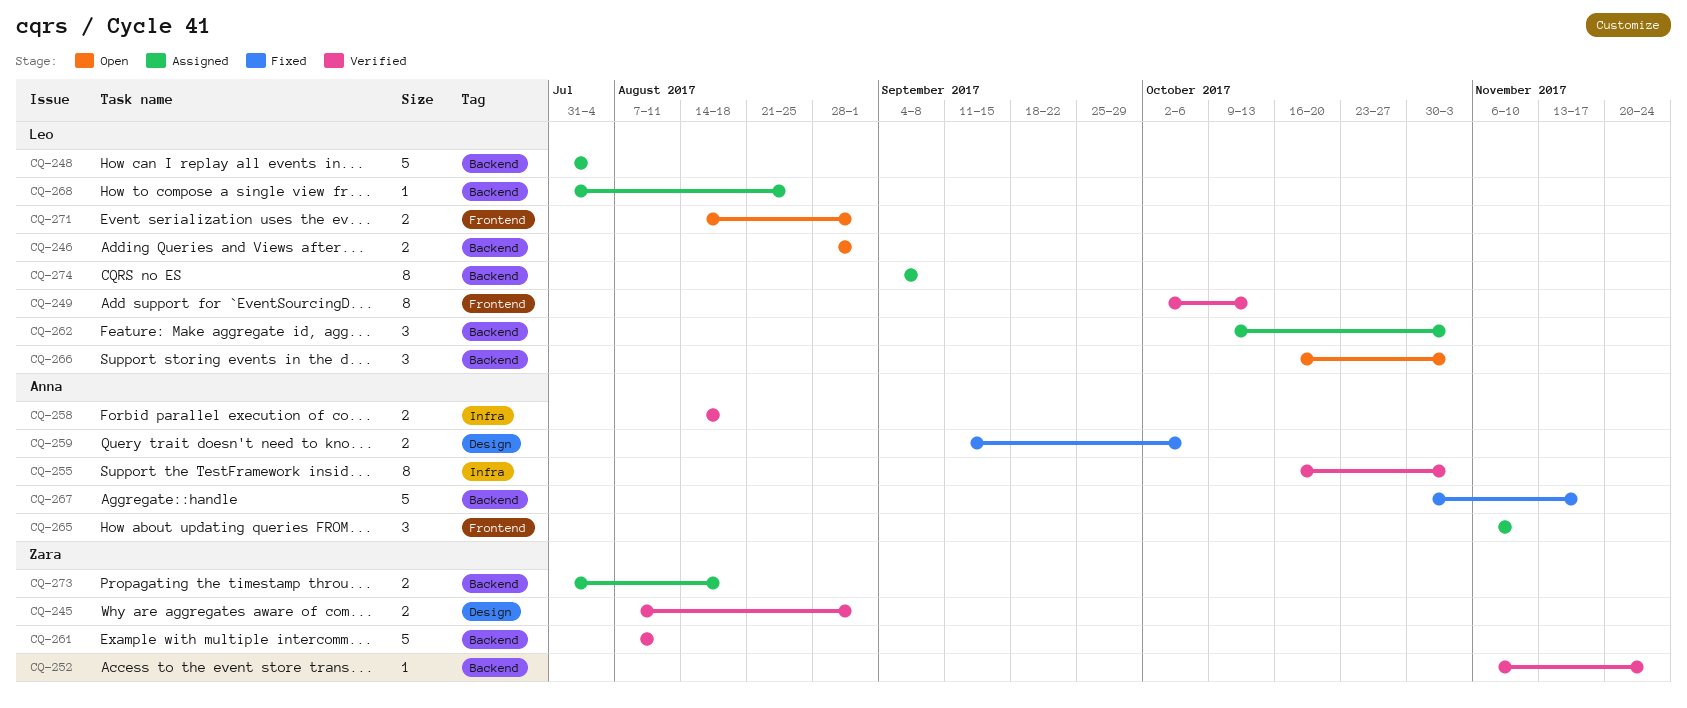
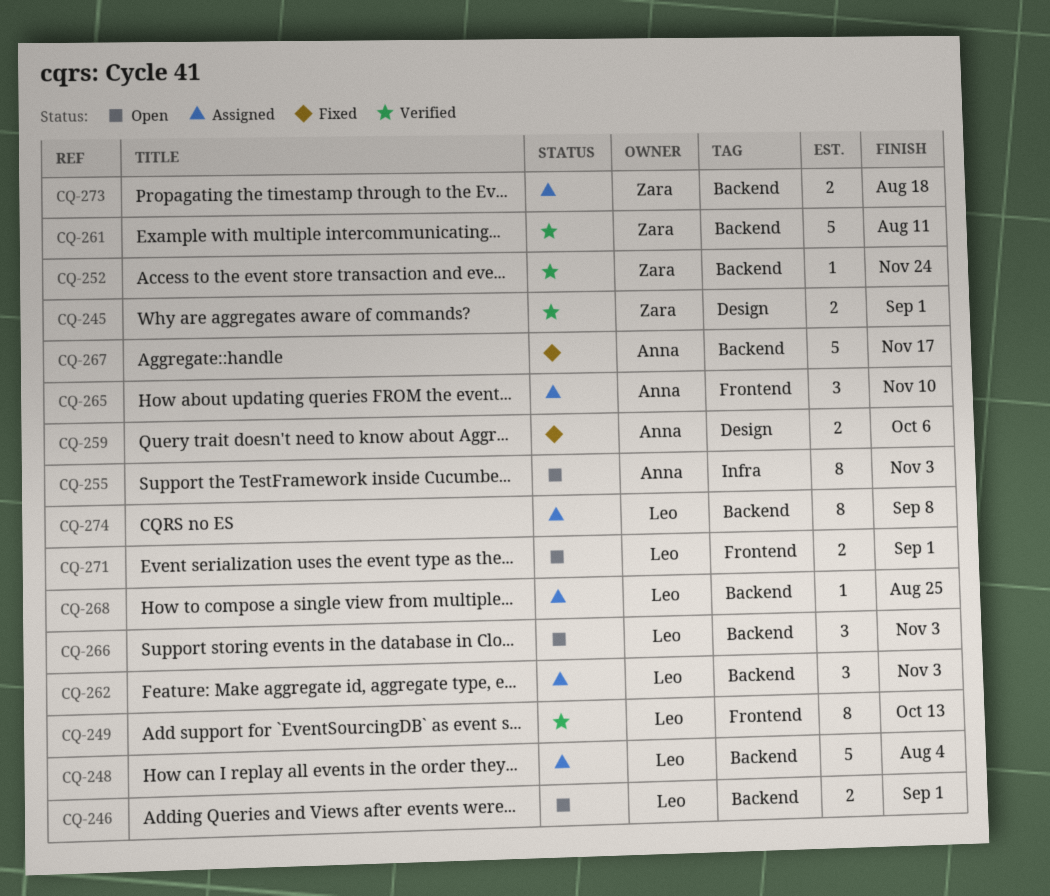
CQ-255, status: Verified -> Open
CQ-258: present -> none

